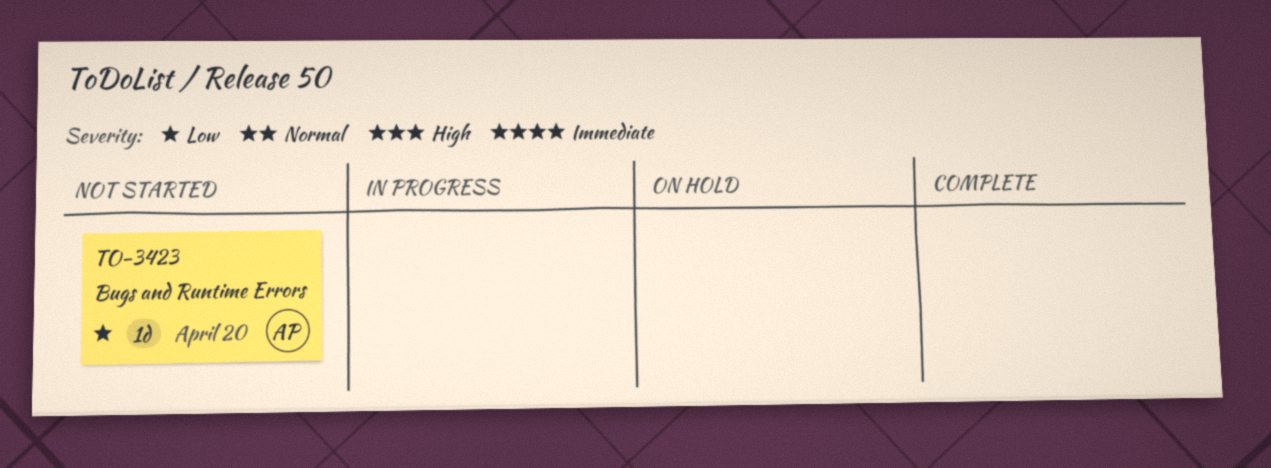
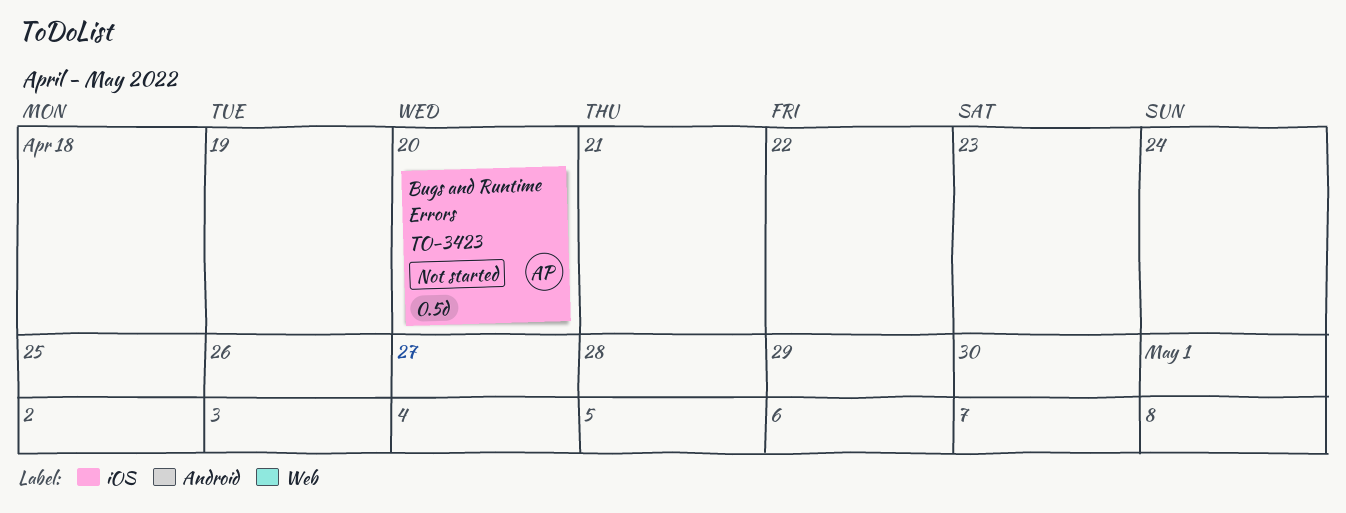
TO-3423, estimate: 1d -> 0.5d

